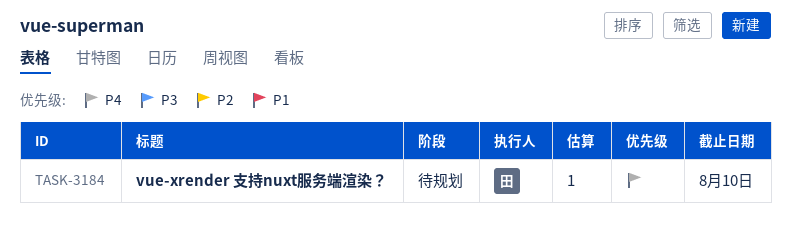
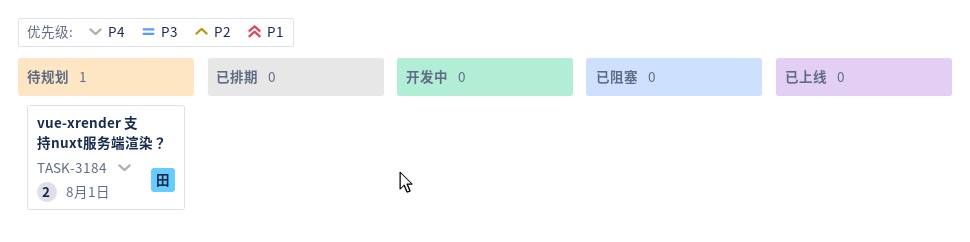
TASK-3184, estimate: 1 -> 2
TASK-3184, due: Aug 10 -> Aug 1

